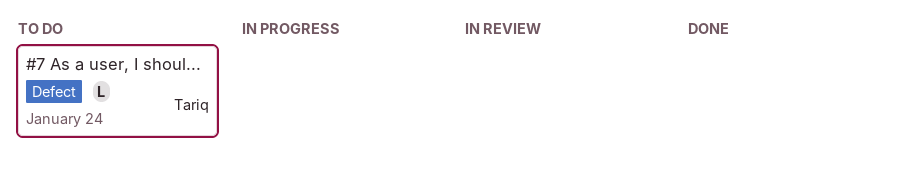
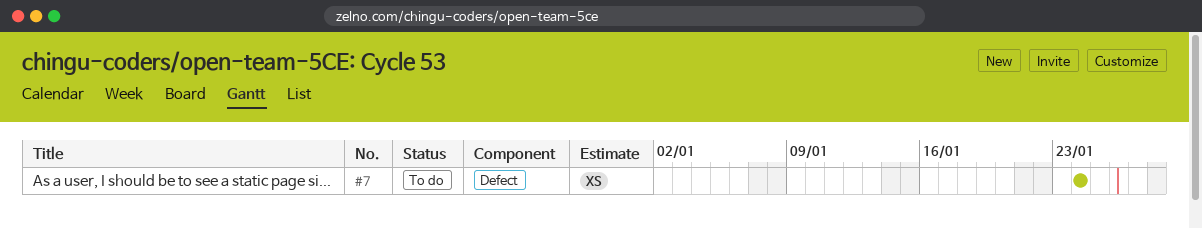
#7, estimate: L -> XS

